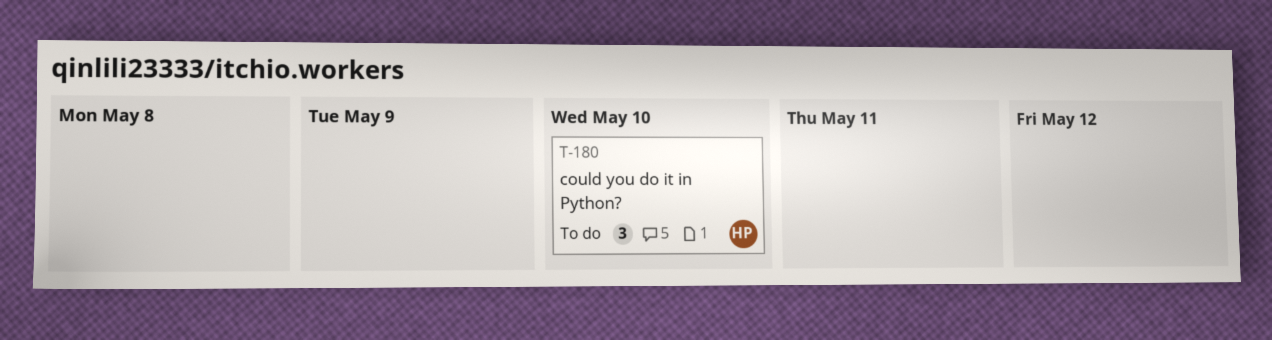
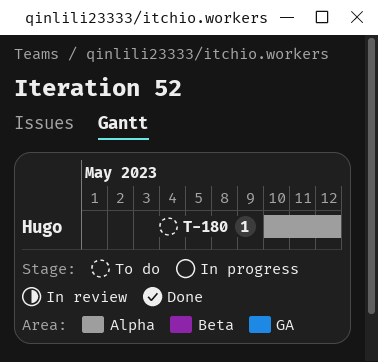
T-180, estimate: 3 -> 1
T-180, due: May 10 -> May 12

